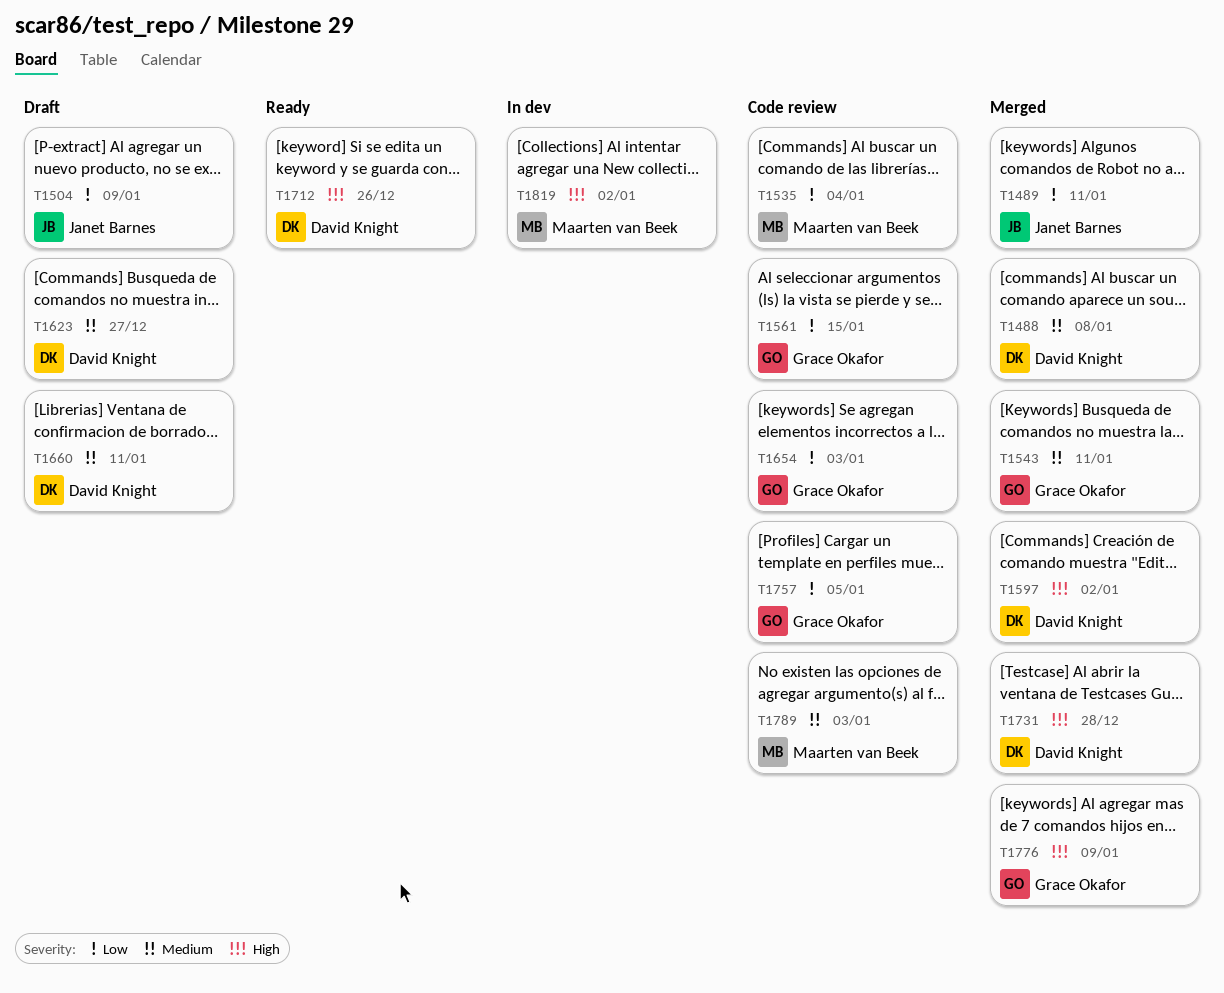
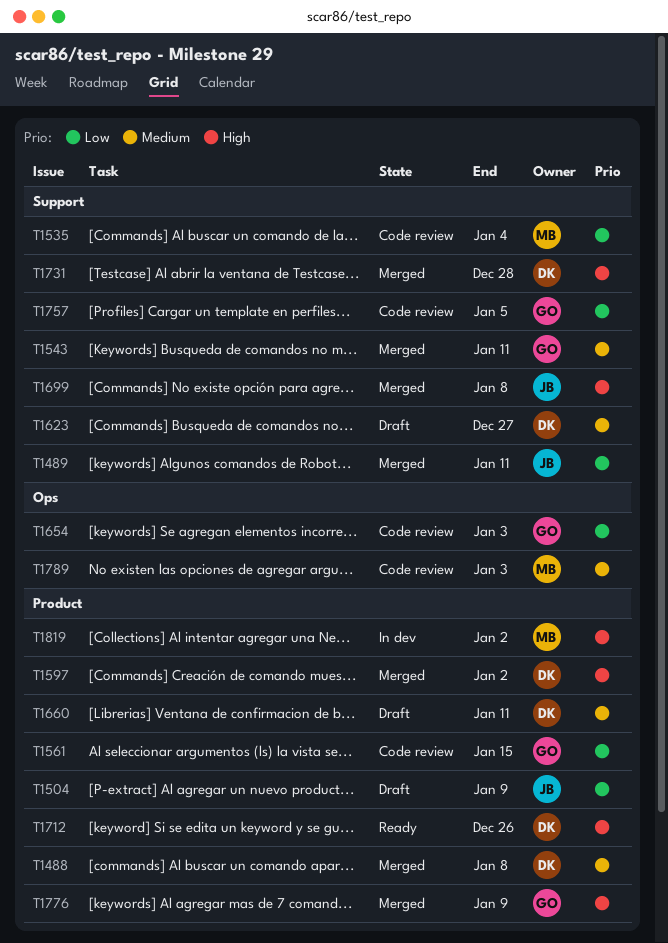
T1699: none -> present

